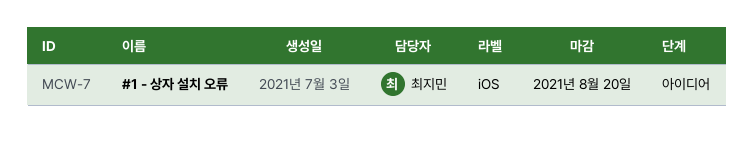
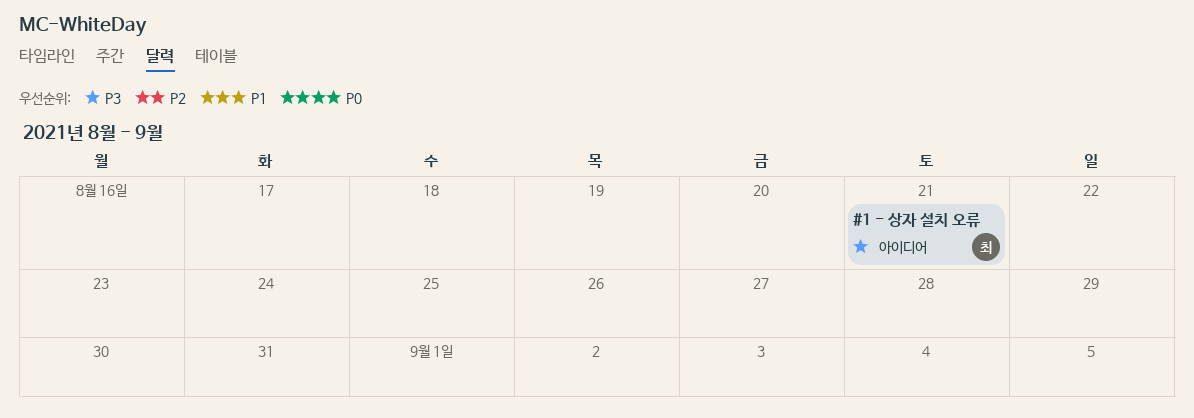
#1 - 상자 설치 오류, due: Aug 20 -> Aug 21

